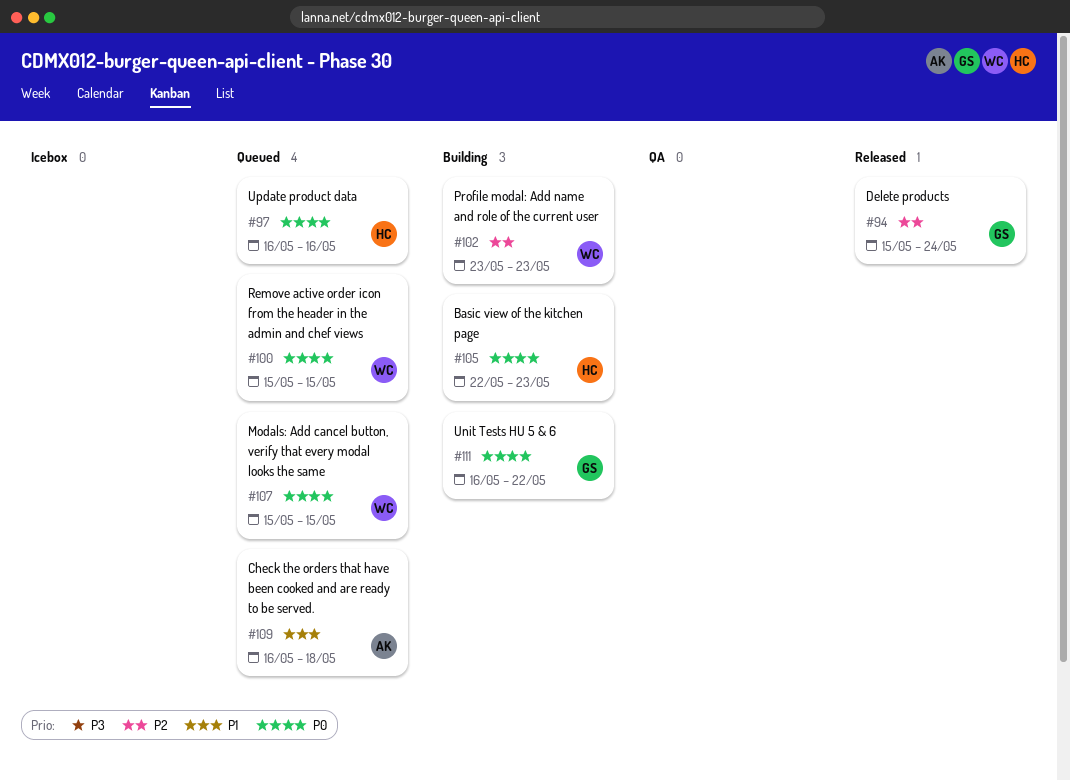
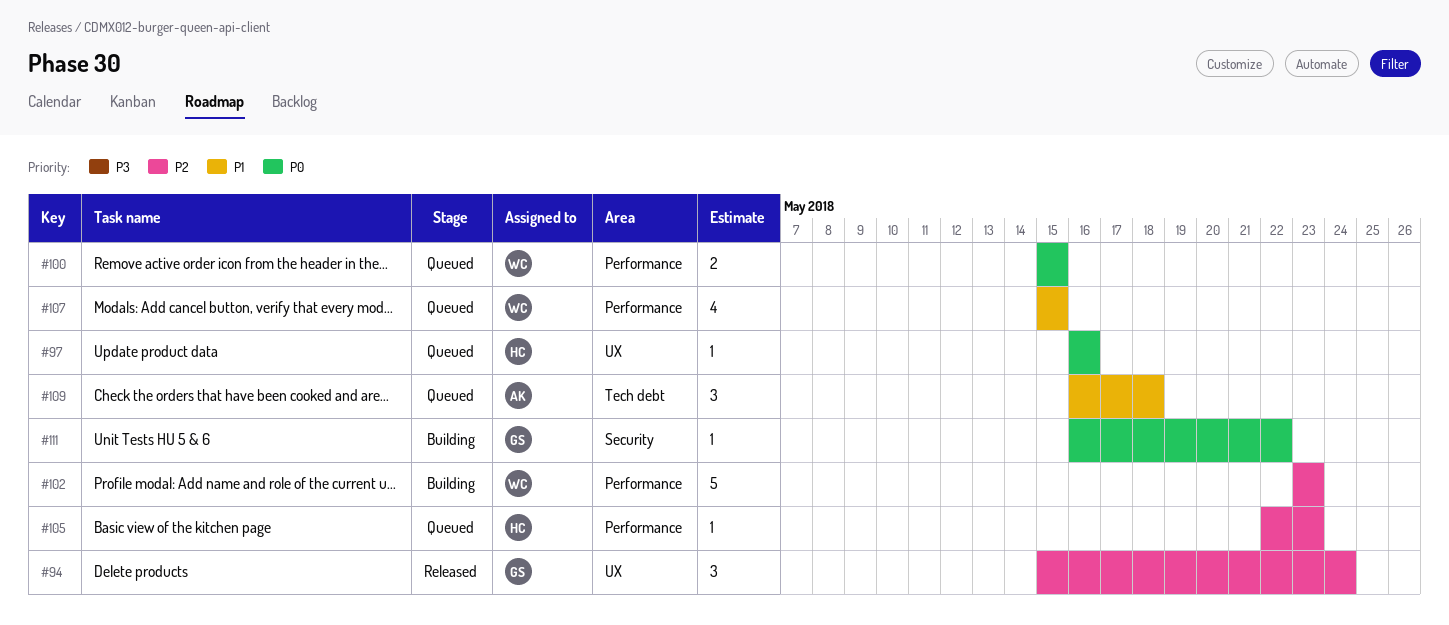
#105, status: Building -> Queued
#105, priority: P0 -> P2
#107, priority: P0 -> P1

